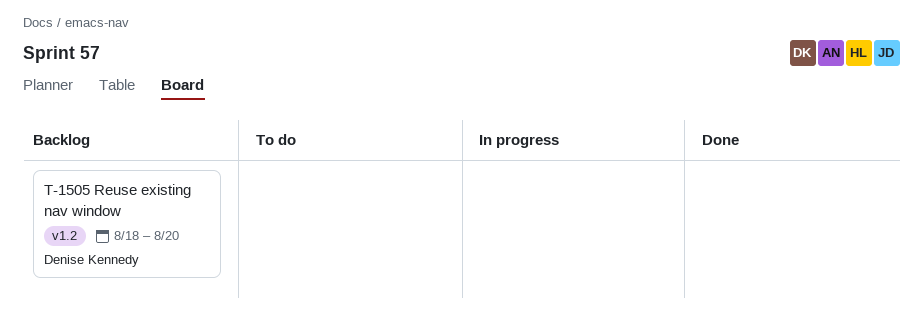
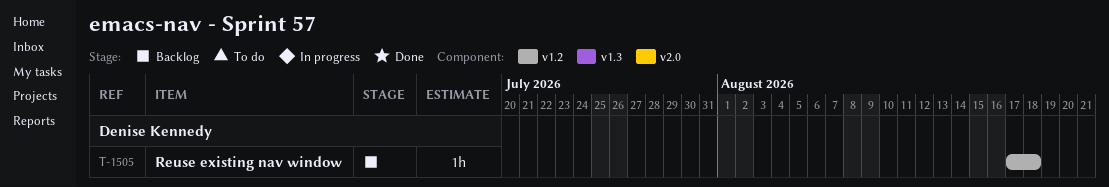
T-1505, start: Aug 18 -> Aug 17
T-1505, due: Aug 20 -> Aug 18

